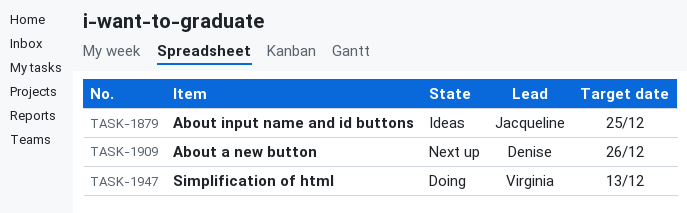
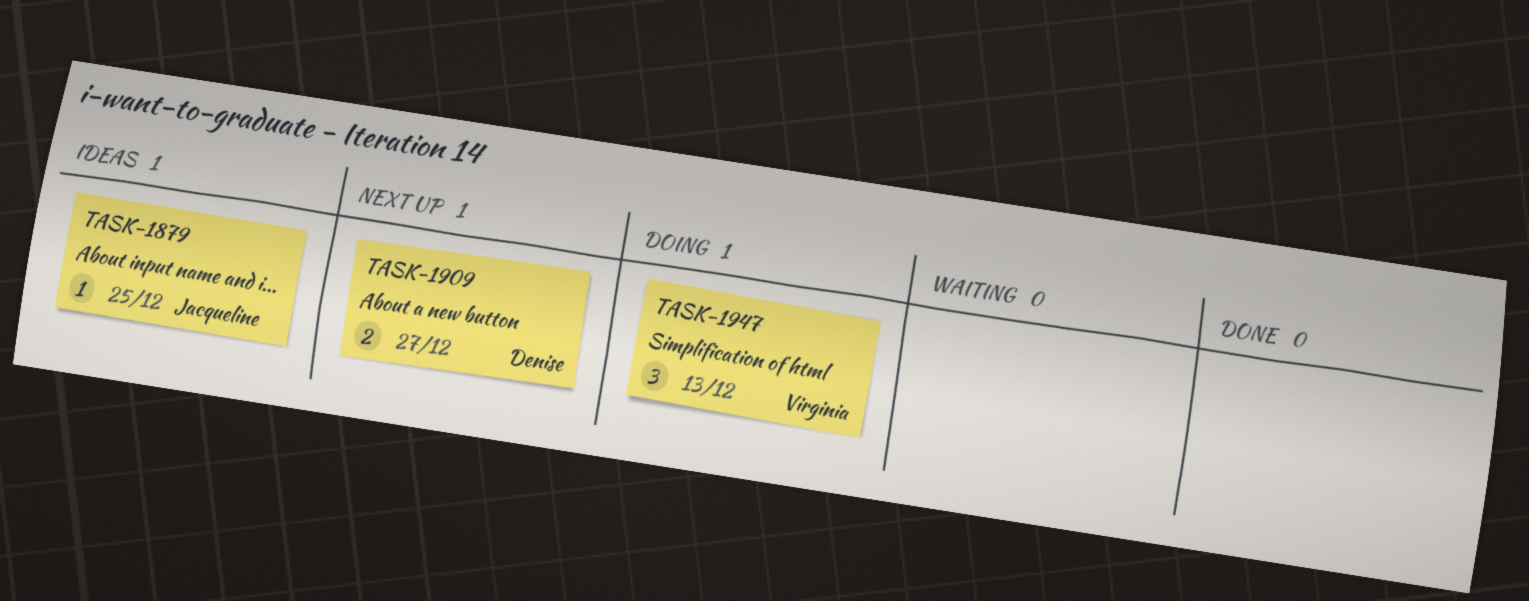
TASK-1909, due: Dec 26 -> Dec 27

